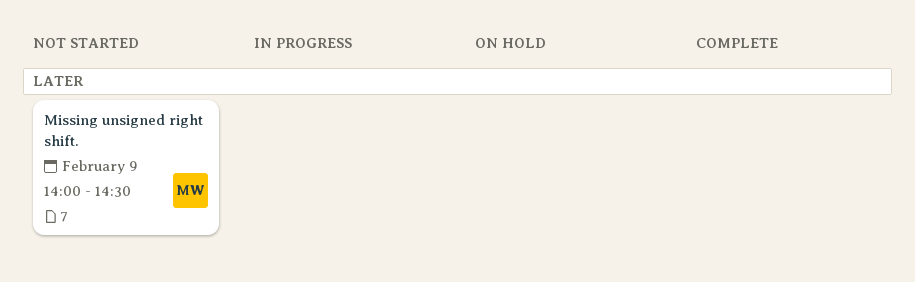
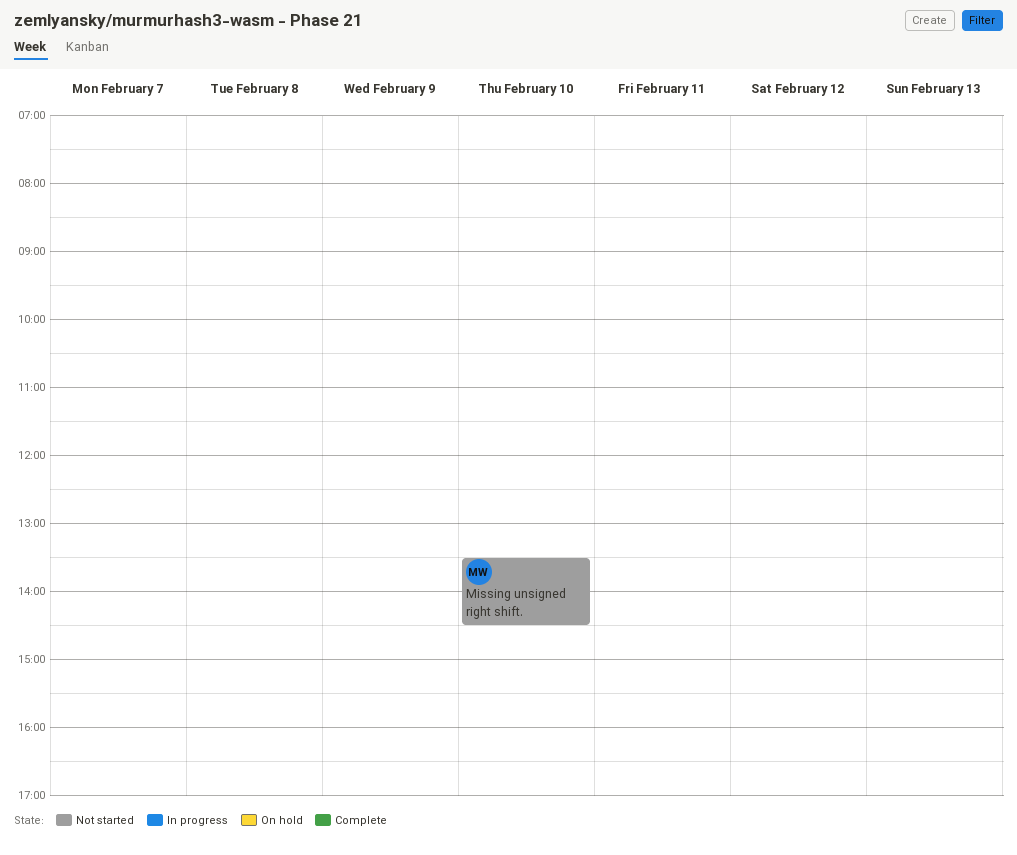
Missing unsigned right shift., day: Feb 9 -> Feb 10
Missing unsigned right shift., begins: 14:00 -> 13:30

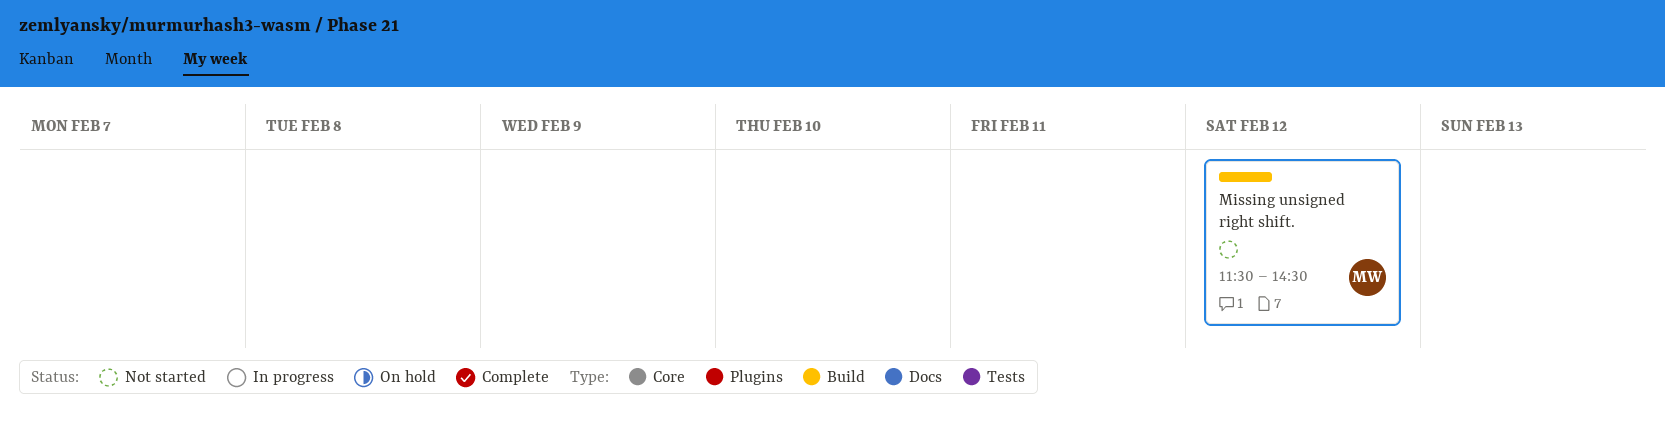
Missing unsigned right shift., day: Feb 10 -> Feb 12
Missing unsigned right shift., begins: 13:30 -> 11:30

